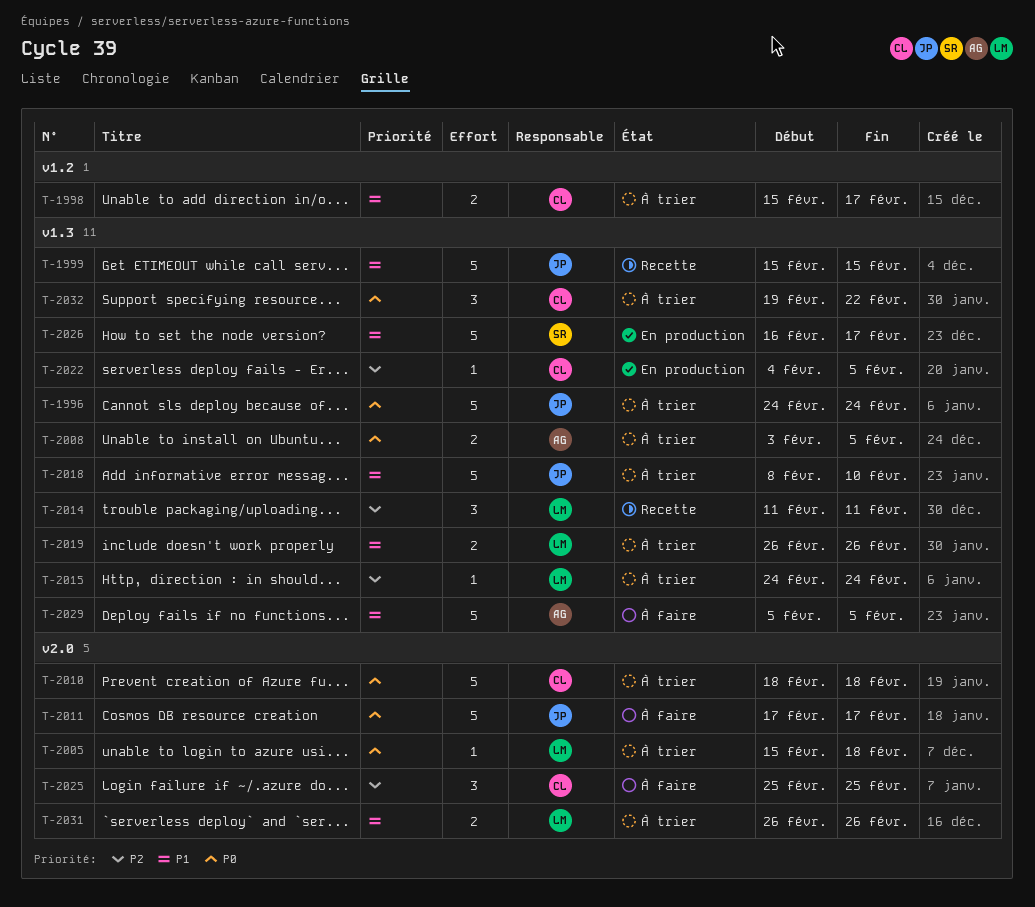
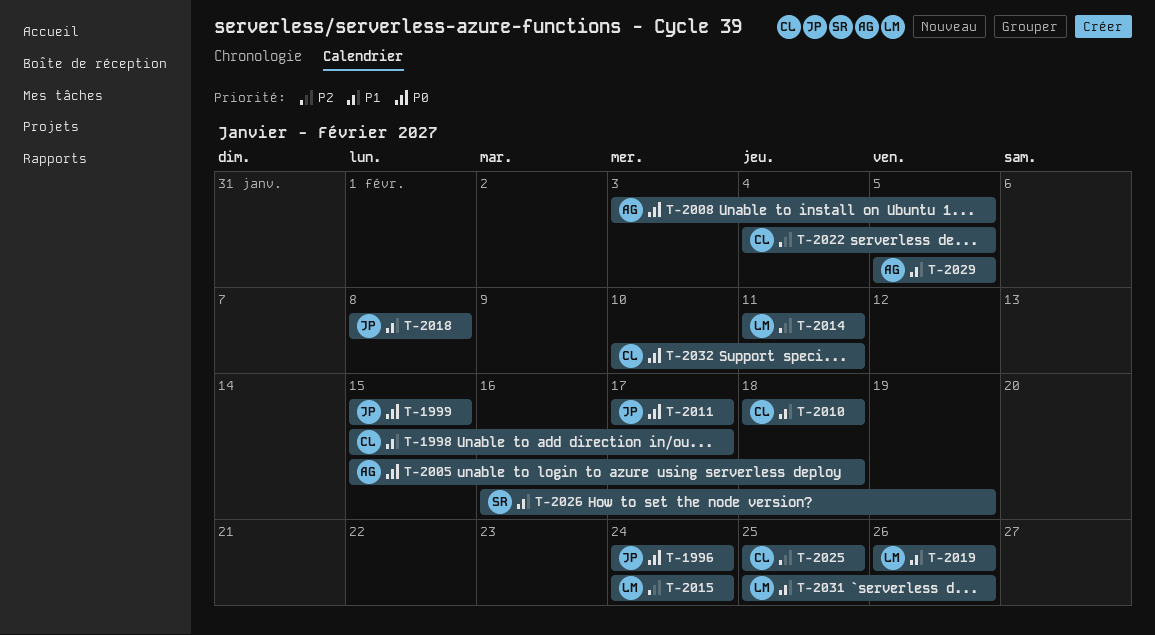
T-1999, priority: P1 -> P0
T-2005, owner: LM -> AG
T-2010, priority: P0 -> P1
T-2018, due: Feb 10 -> Feb 8
T-2026, due: Feb 17 -> Feb 19
T-2031, start: Feb 26 -> Feb 25
T-2032, start: Feb 19 -> Feb 10
T-2032, due: Feb 22 -> Feb 11

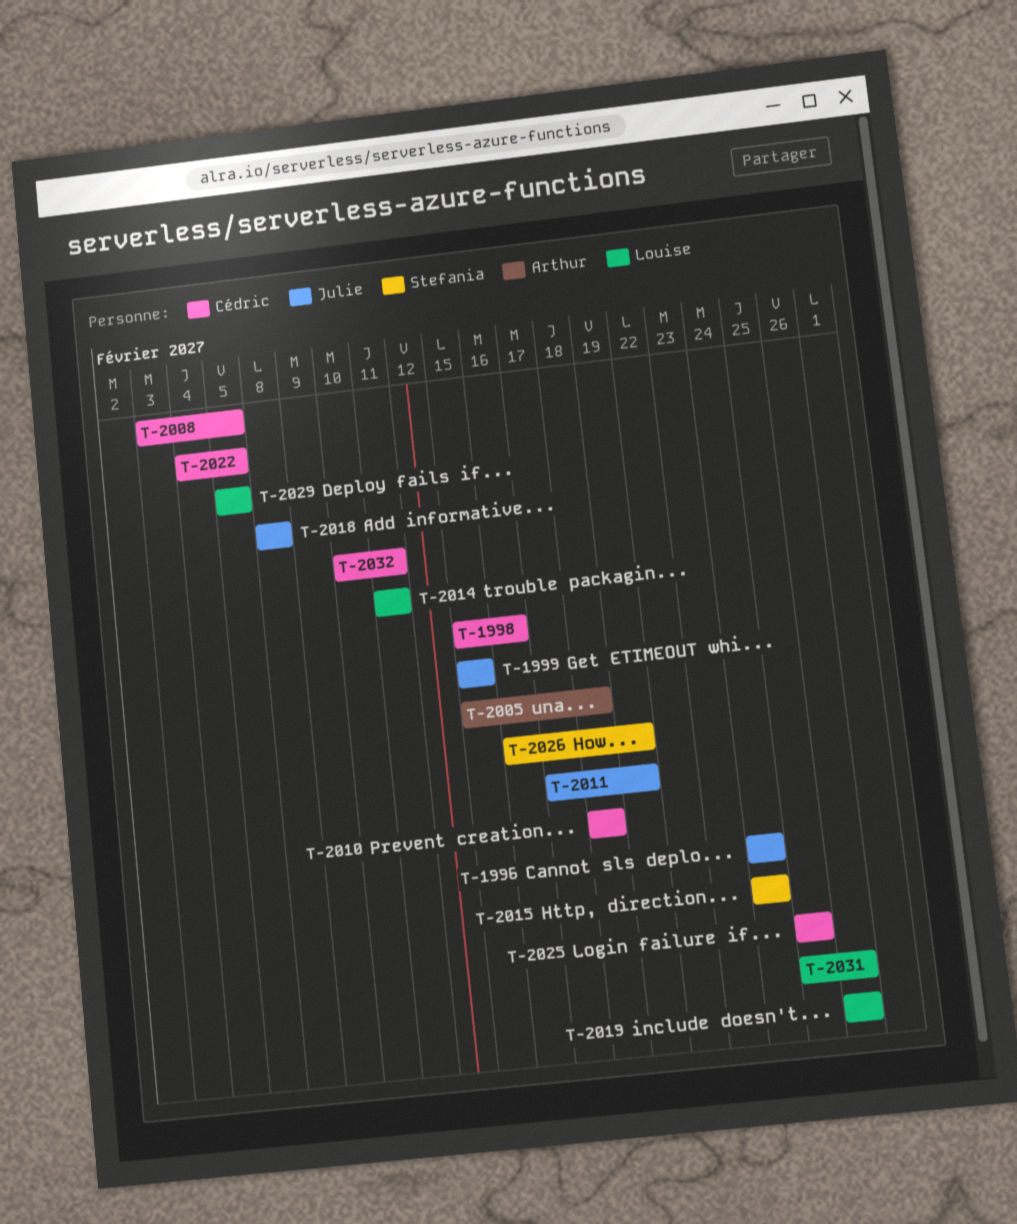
T-1998, due: Feb 17 -> Feb 16
T-2008, owner: Arthur -> Cédric
T-2011, due: Feb 17 -> Feb 19
T-2015, owner: Louise -> Stefania
T-2029, owner: Arthur -> Louise

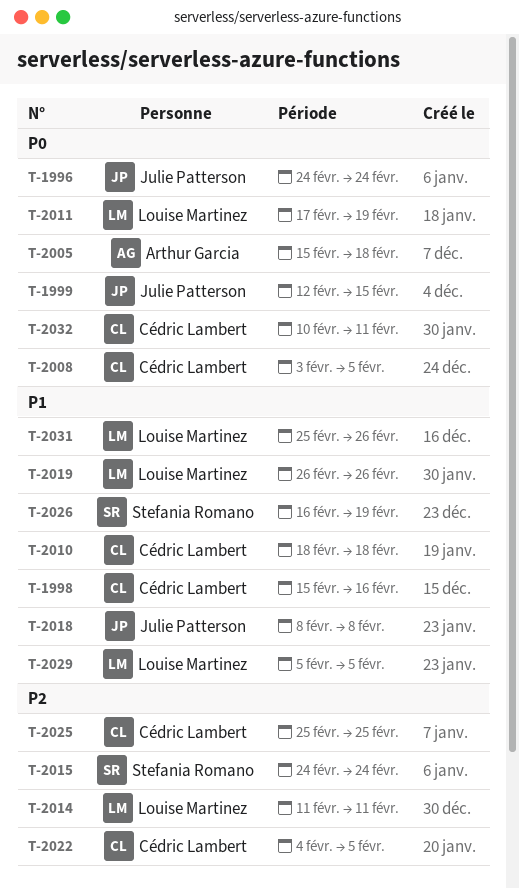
T-1999, start: Feb 15 -> Feb 12
T-2011, owner: Julie Patterson -> Louise Martinez

